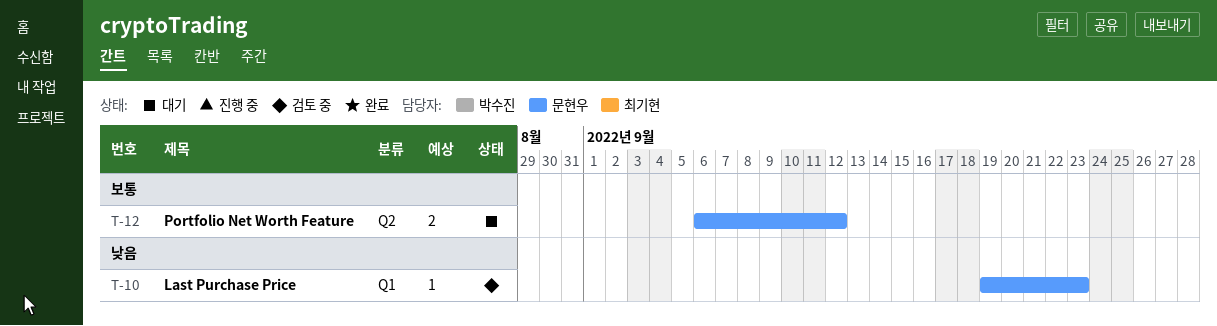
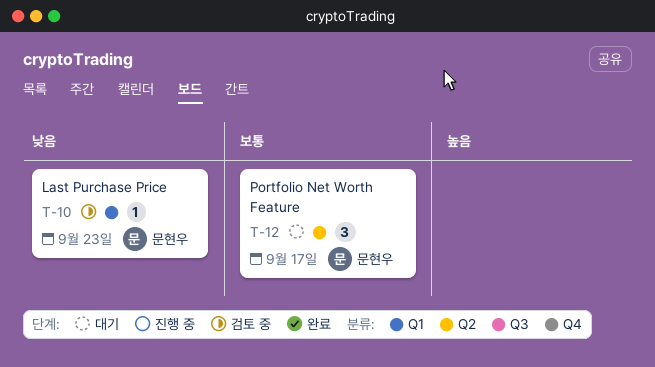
T-12, estimate: 2 -> 3
T-12, due: Sep 12 -> Sep 17

